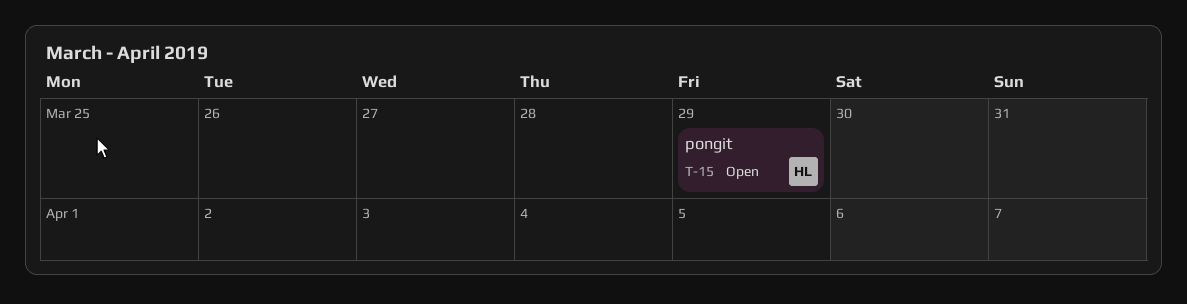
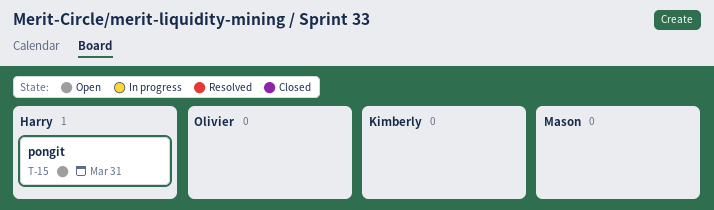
T-15, due: Mar 29 -> Mar 31

